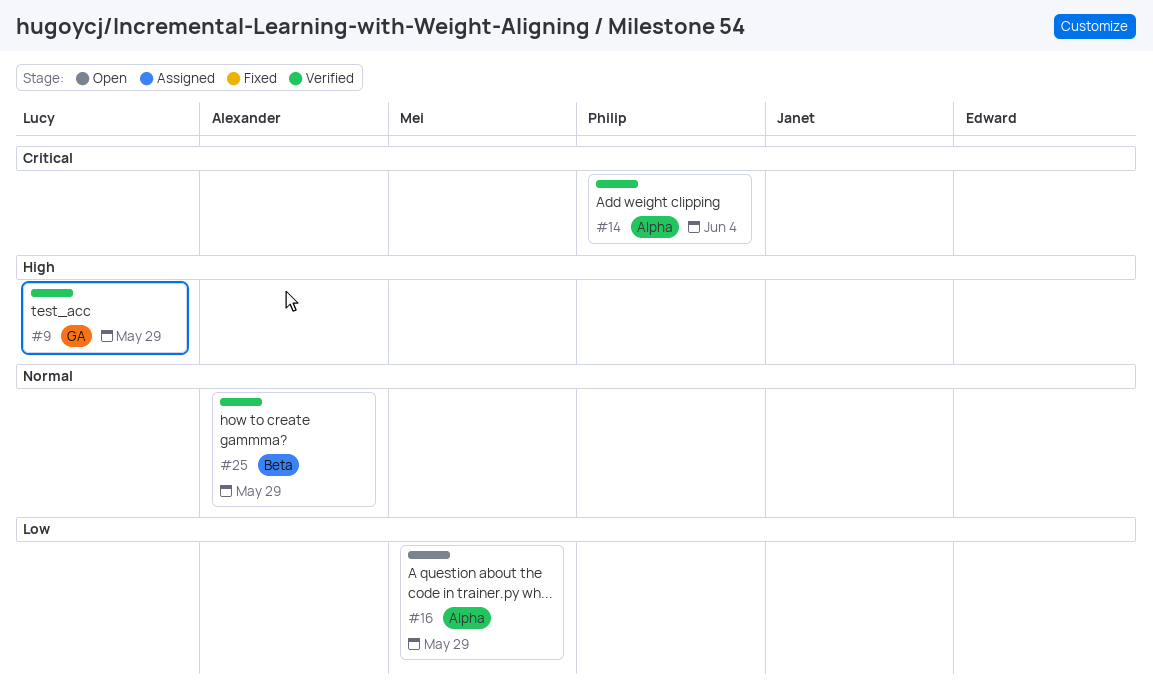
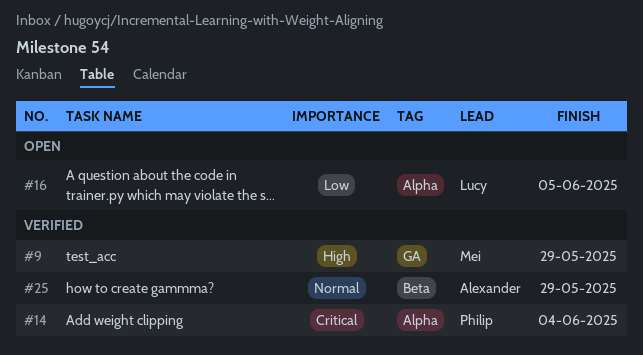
#9, owner: Lucy -> Mei
#16, owner: Mei -> Lucy
#16, due: May 29 -> Jun 5

